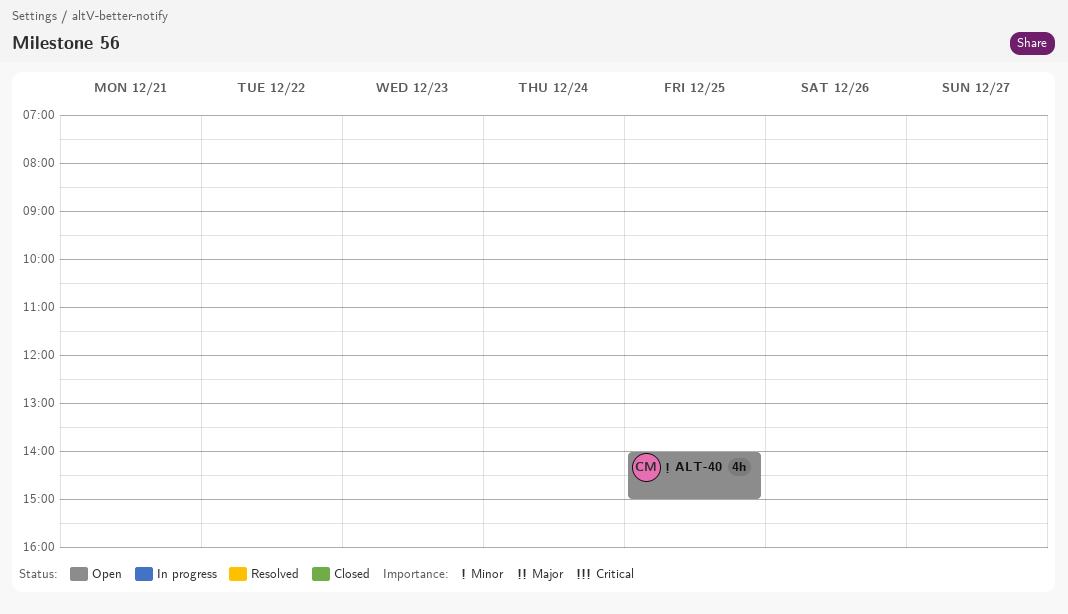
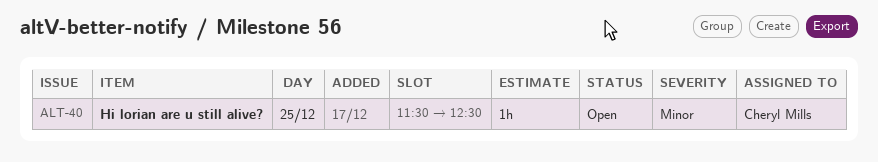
ALT-40, estimate: 4h -> 1h
ALT-40, begins: 14:00 -> 11:30
ALT-40, ends: 15:00 -> 12:30

